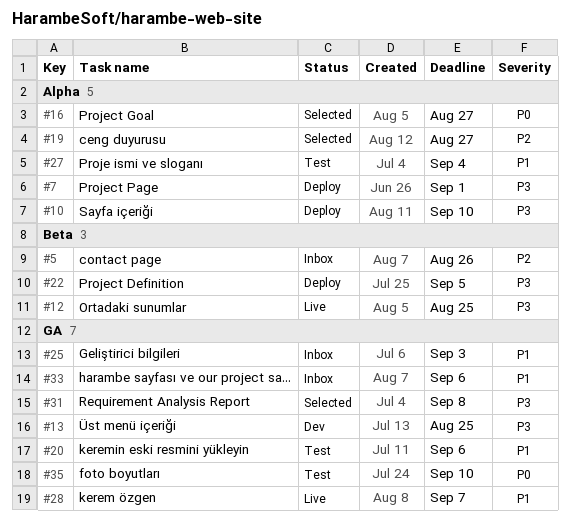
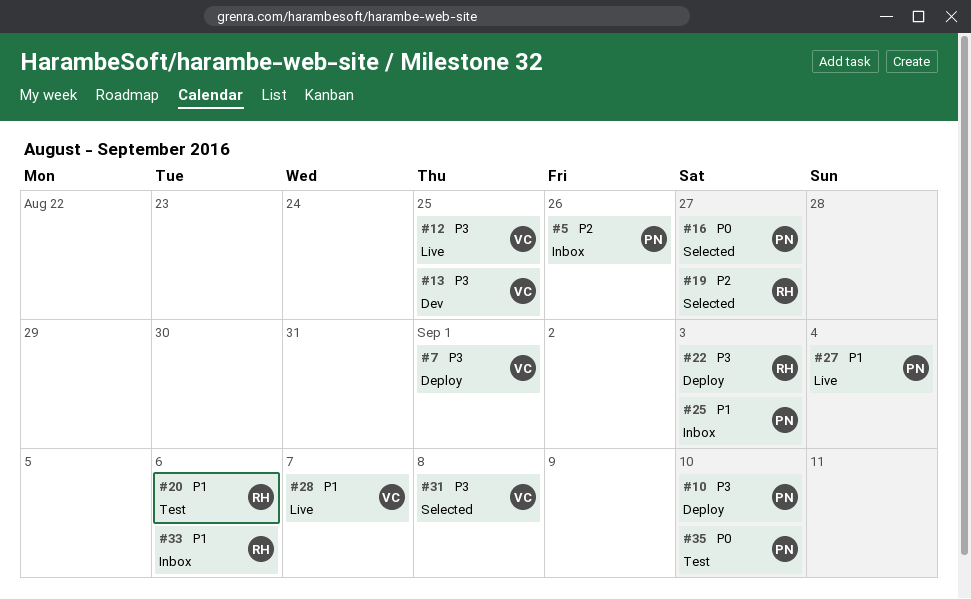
#22, due: Sep 5 -> Sep 3
#27, status: Test -> Live

